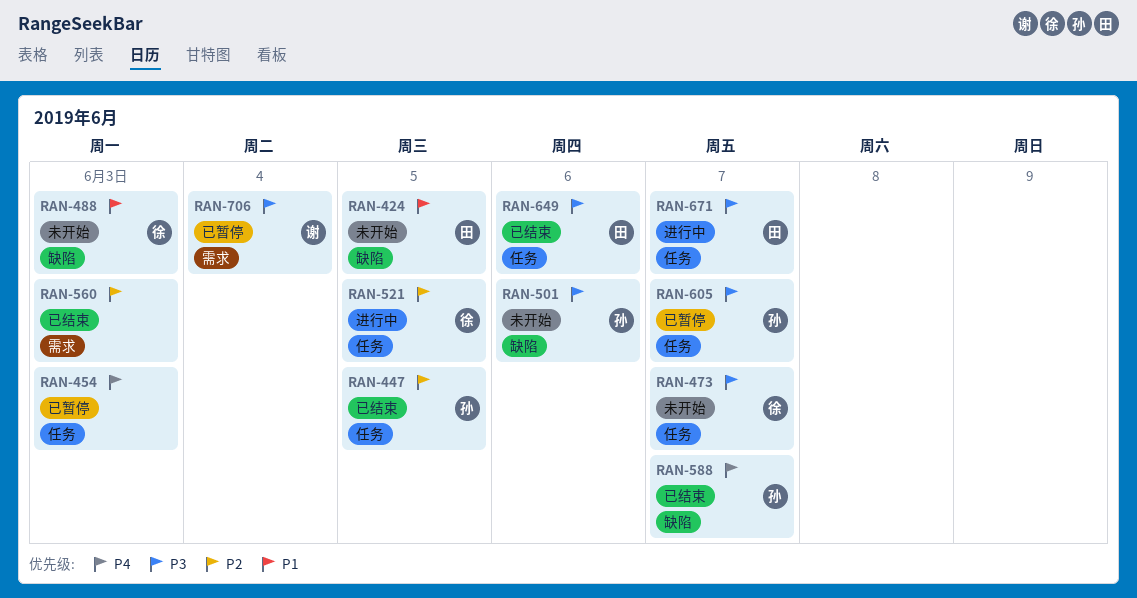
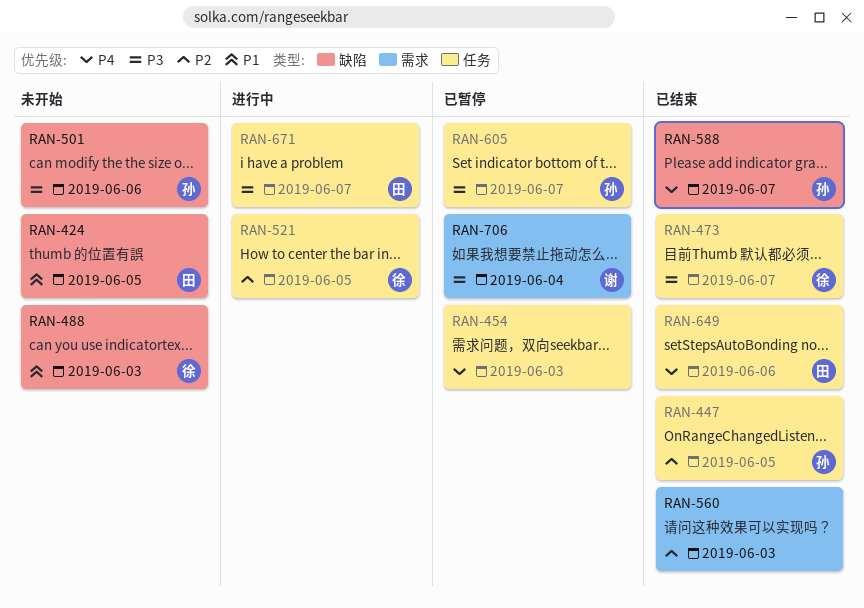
RAN-473, status: 未开始 -> 已结束
RAN-649, priority: P3 -> P4

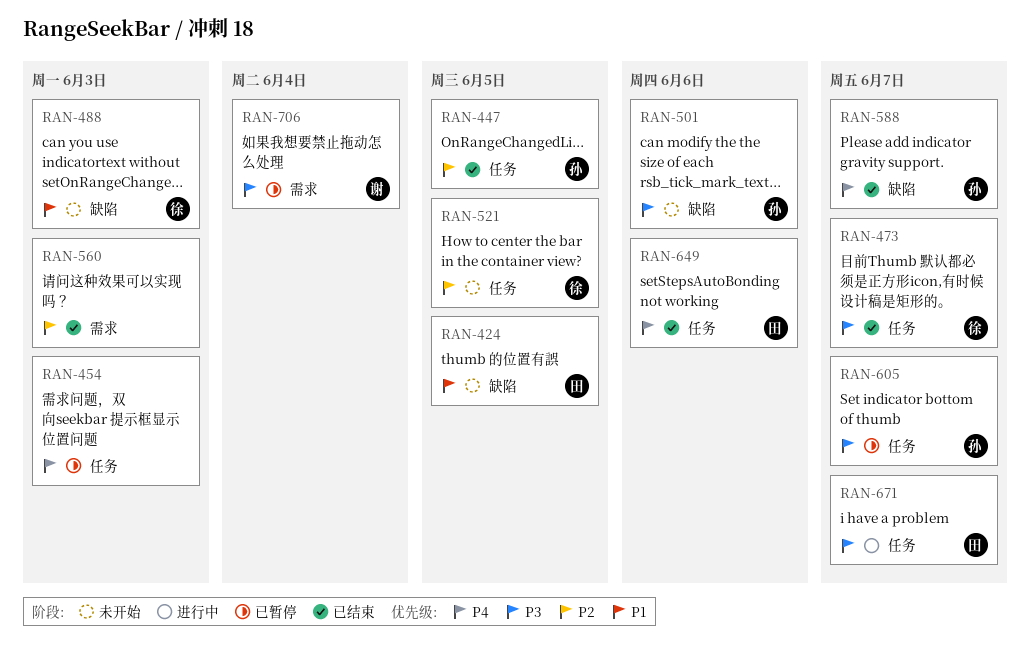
RAN-521, status: 进行中 -> 未开始

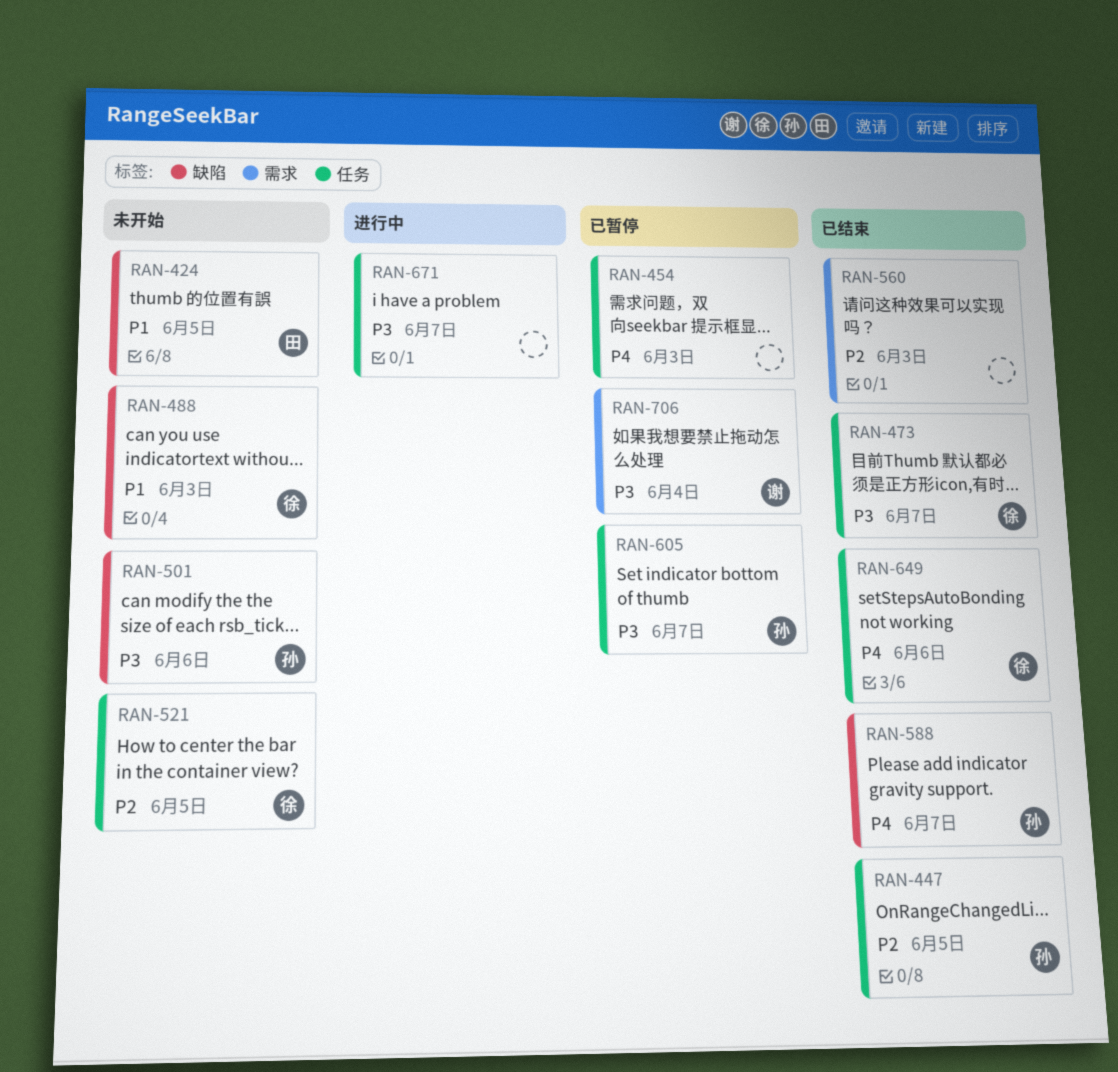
RAN-649, owner: 田 -> 徐
RAN-671, owner: 田 -> none

